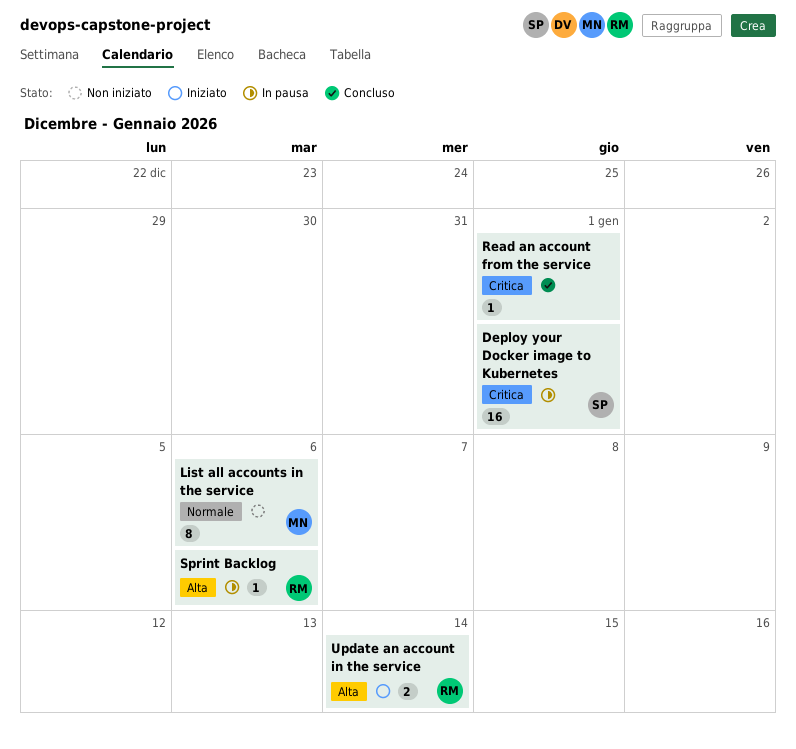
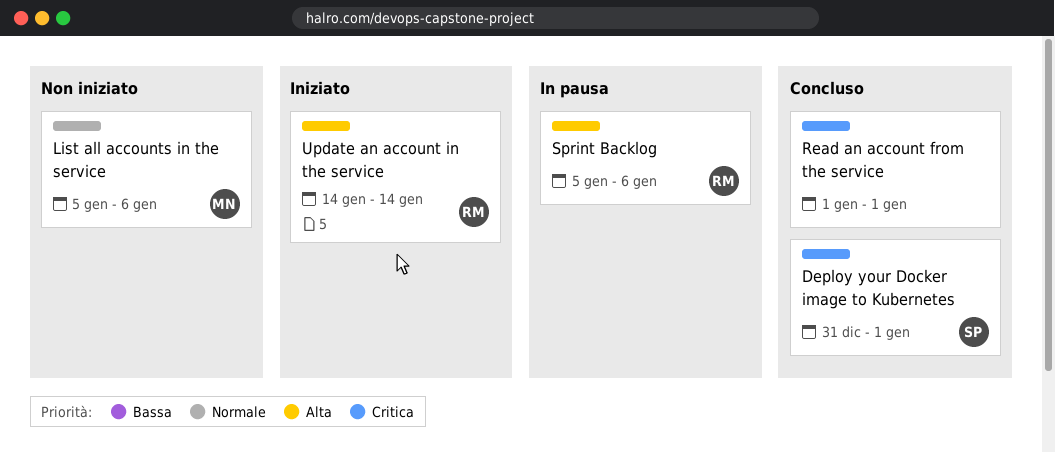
Deploy your Docker image to Kubernetes, status: In pausa -> Concluso

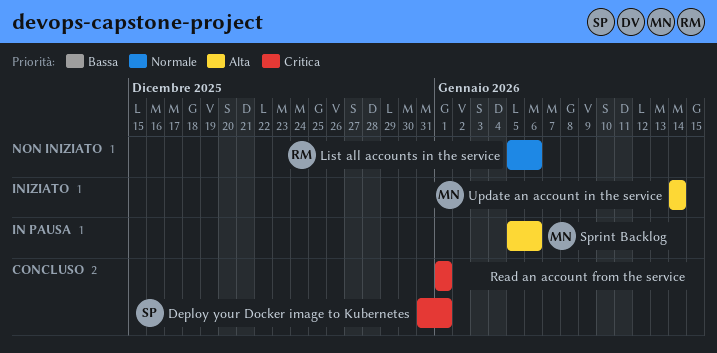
List all accounts in the service, owner: MN -> RM
Sprint Backlog, owner: RM -> MN
Update an account in the service, owner: RM -> MN

